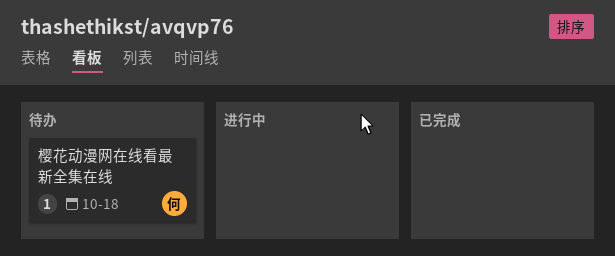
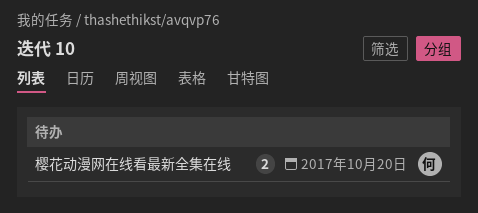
樱花动漫网在线看最新全集在线, estimate: 1 -> 2
樱花动漫网在线看最新全集在线, due: Oct 18 -> Oct 20

